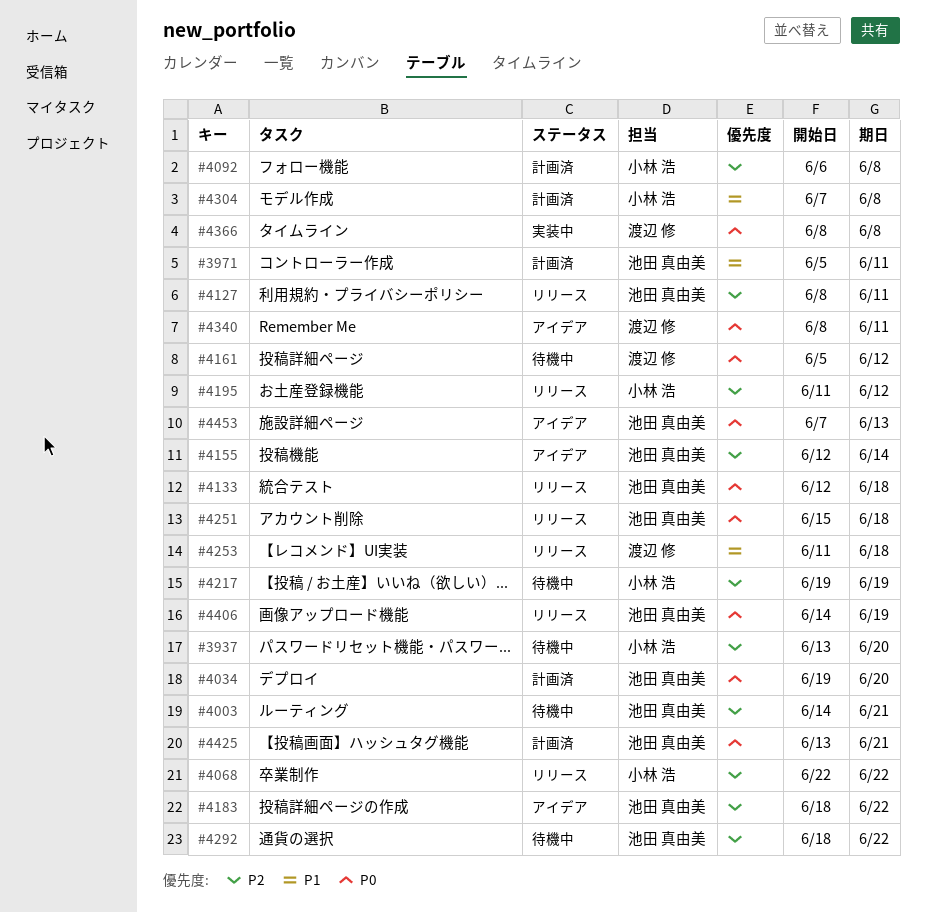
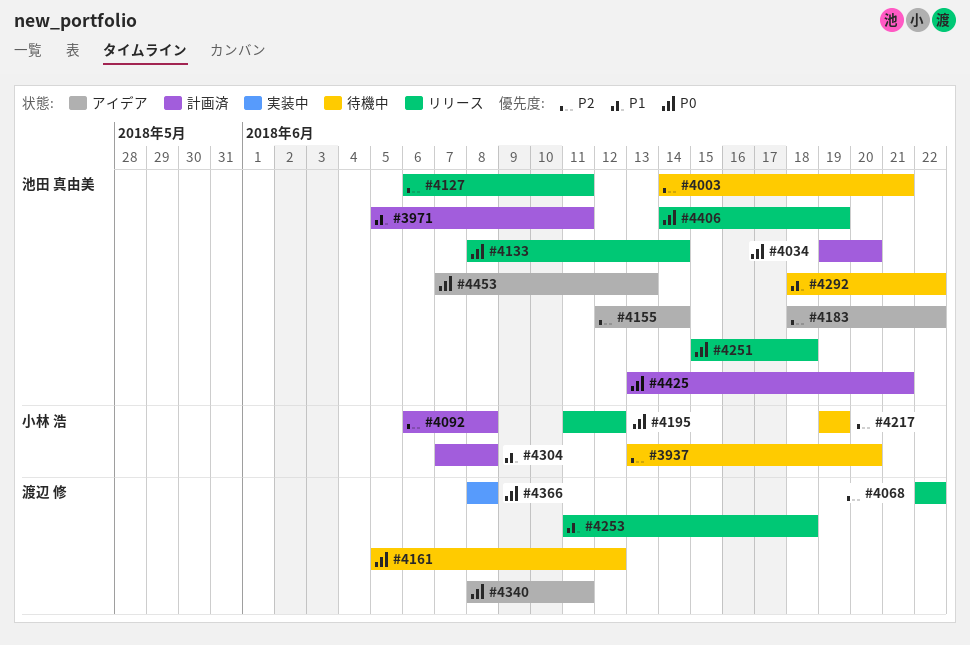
#4068, owner: 小林 浩 -> 渡辺 修
#4127, start: Jun 8 -> Jun 6
#4133, start: Jun 12 -> Jun 8
#4133, due: Jun 18 -> Jun 14
#4195, priority: P2 -> P0
#4292, priority: P2 -> P1

